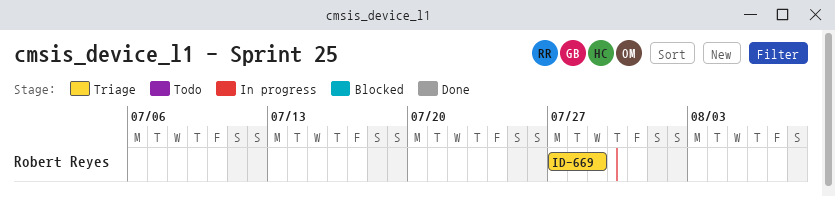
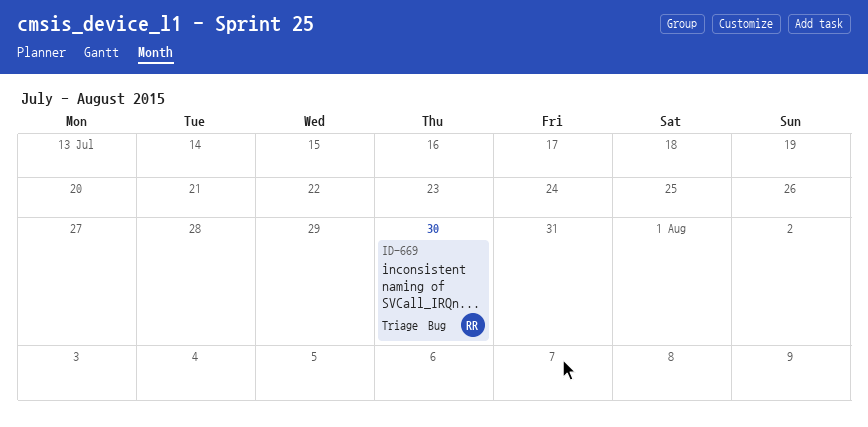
ID-669, due: Jul 29 -> Jul 30

